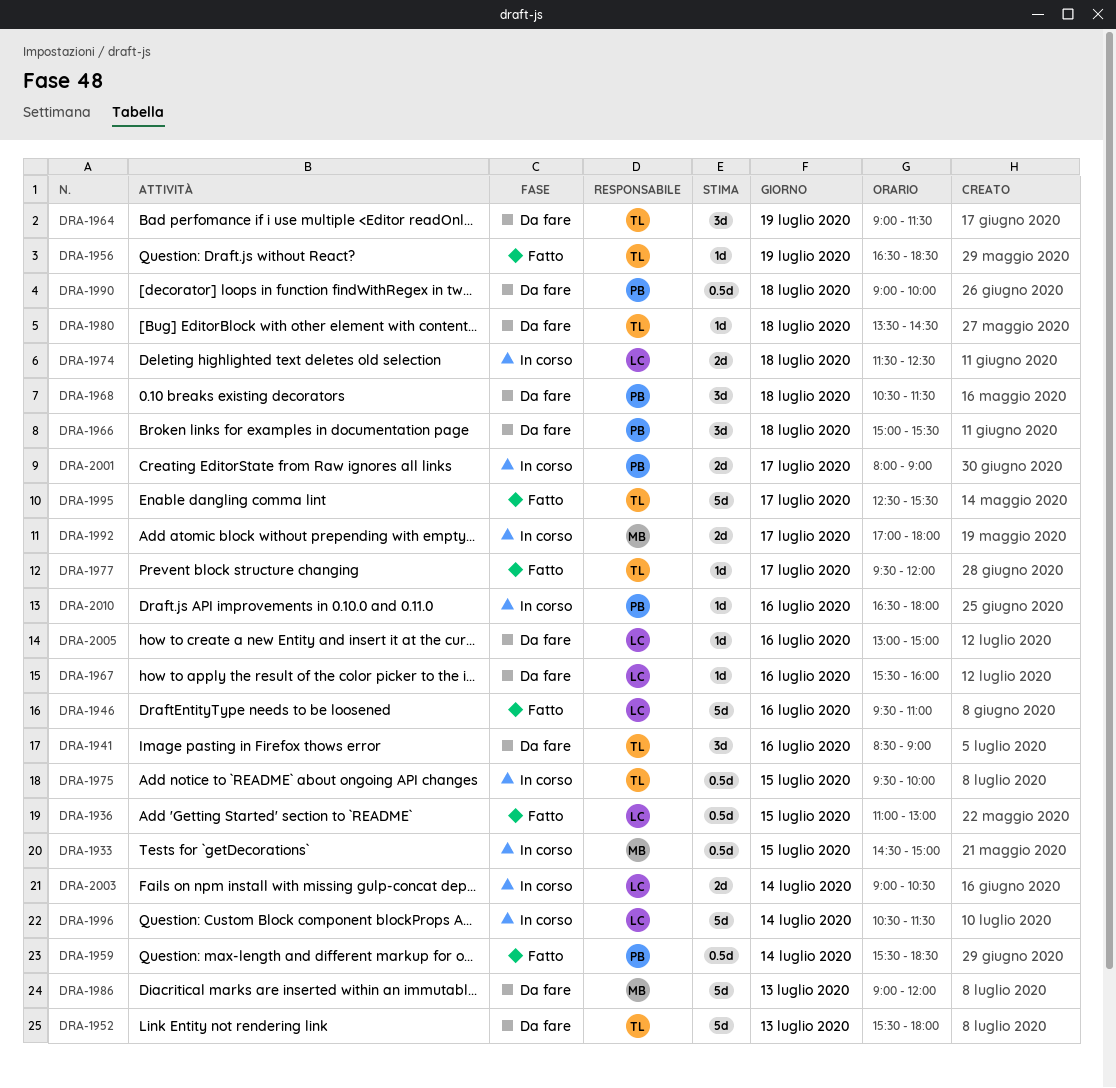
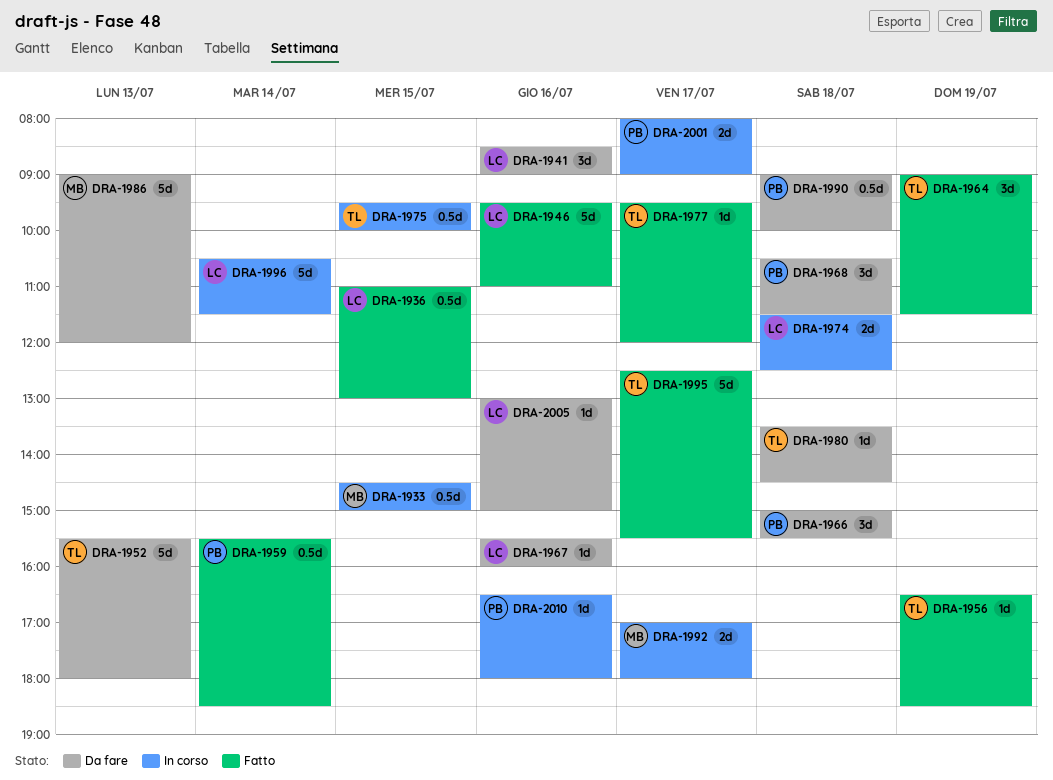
DRA-1941, owner: TL -> LC
DRA-1964, status: Da fare -> Fatto
DRA-2003: present -> none

